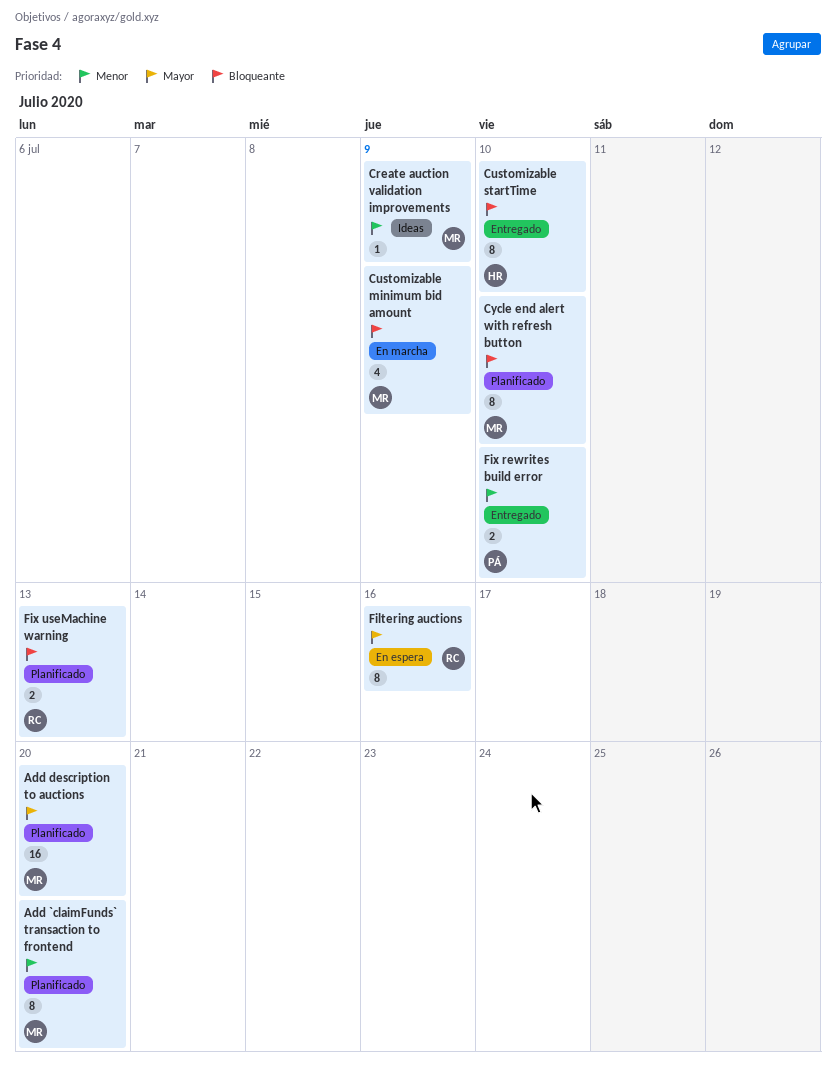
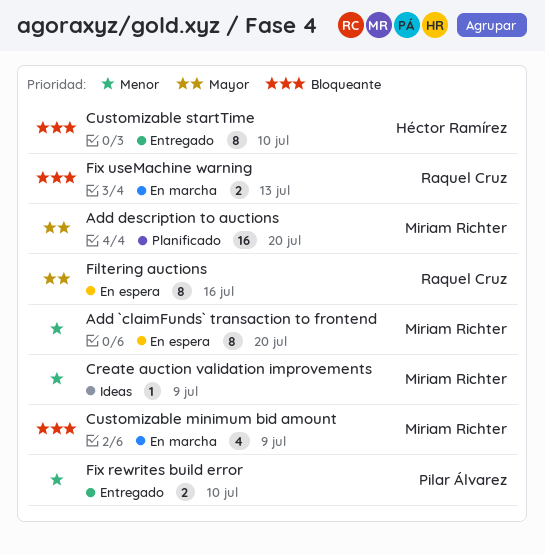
Add `claimFunds` transaction to frontend, status: Planificado -> En espera
Cycle end alert with refresh button: present -> none
Fix useMachine warning, status: Planificado -> En marcha

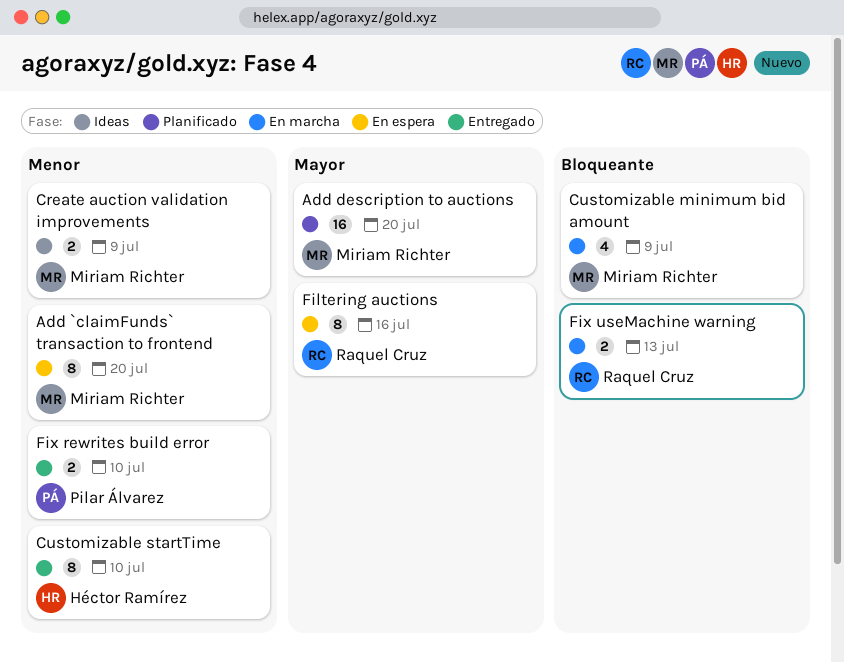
Create auction validation improvements, estimate: 1 -> 2
Customizable startTime, priority: Bloqueante -> Menor

